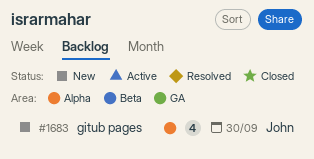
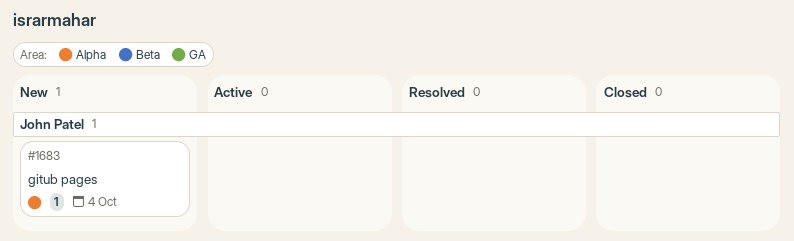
#1683, estimate: 4 -> 1
#1683, due: Sep 30 -> Oct 4

